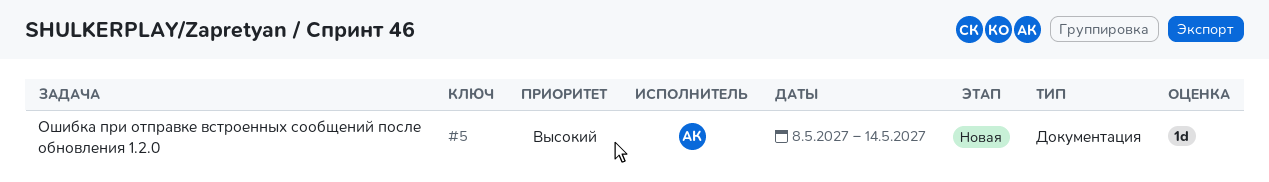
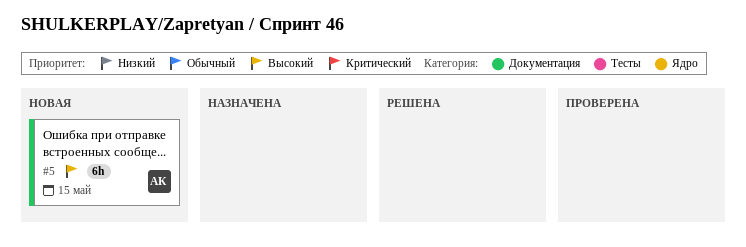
#5, estimate: 1d -> 6h
#5, due: May 14 -> May 15

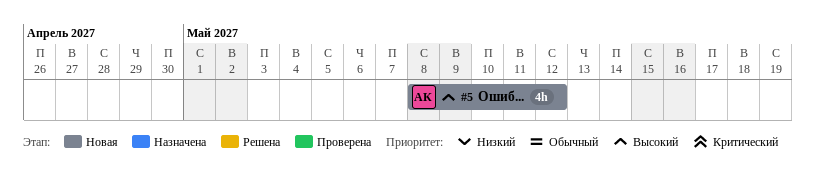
#5, estimate: 6h -> 4h
#5, due: May 15 -> May 12

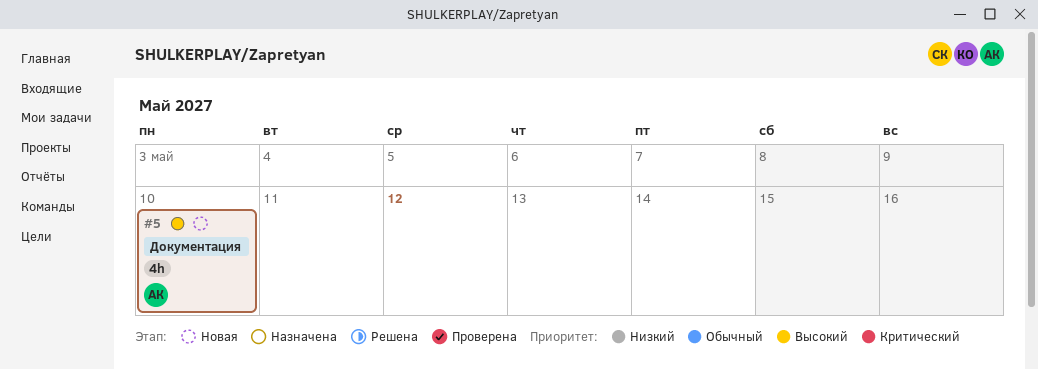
#5, due: May 12 -> May 10

